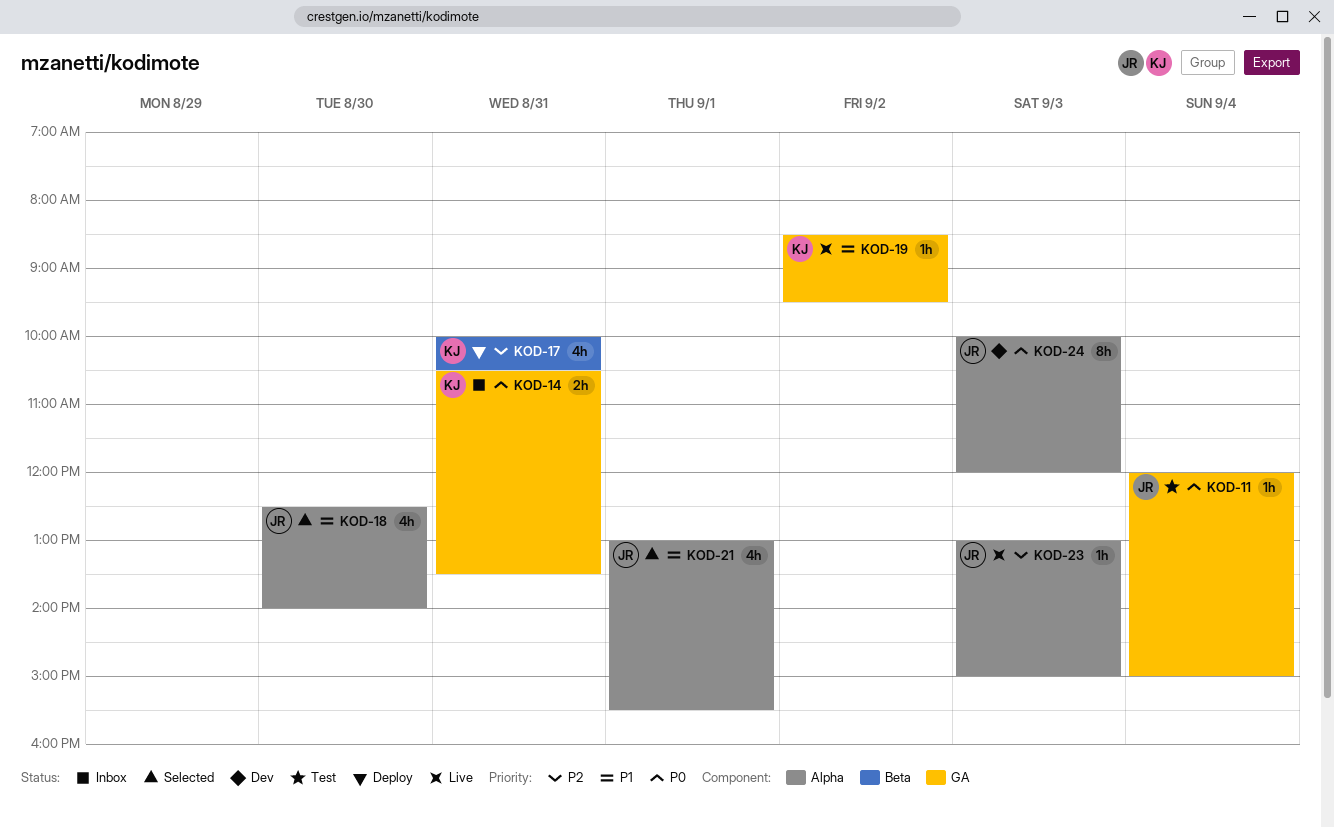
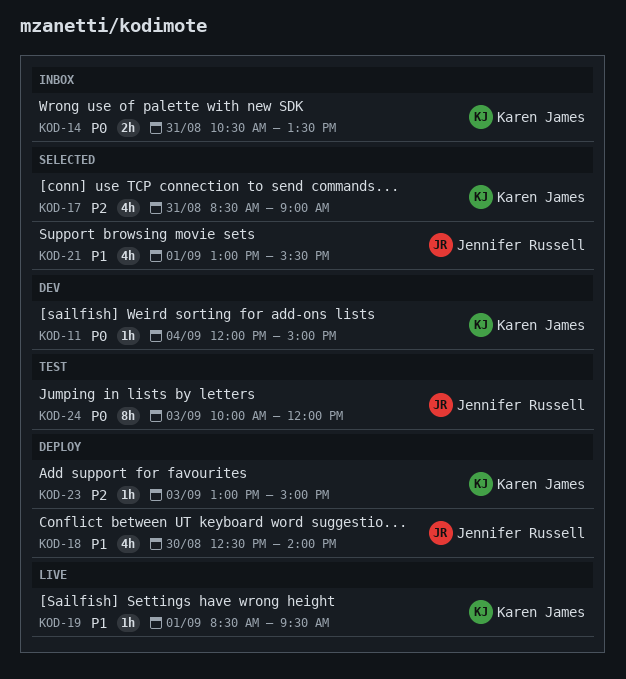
KOD-11, status: Test -> Dev
KOD-11, owner: Jennifer Russell -> Karen James
KOD-17, status: Deploy -> Selected
KOD-17, begins: 10:00 -> 08:30
KOD-17, ends: 10:30 -> 09:00
KOD-18, status: Selected -> Deploy
KOD-19, day: Sep 2 -> Sep 1
KOD-23, status: Live -> Deploy
KOD-23, owner: Jennifer Russell -> Karen James
KOD-24, status: Dev -> Test

